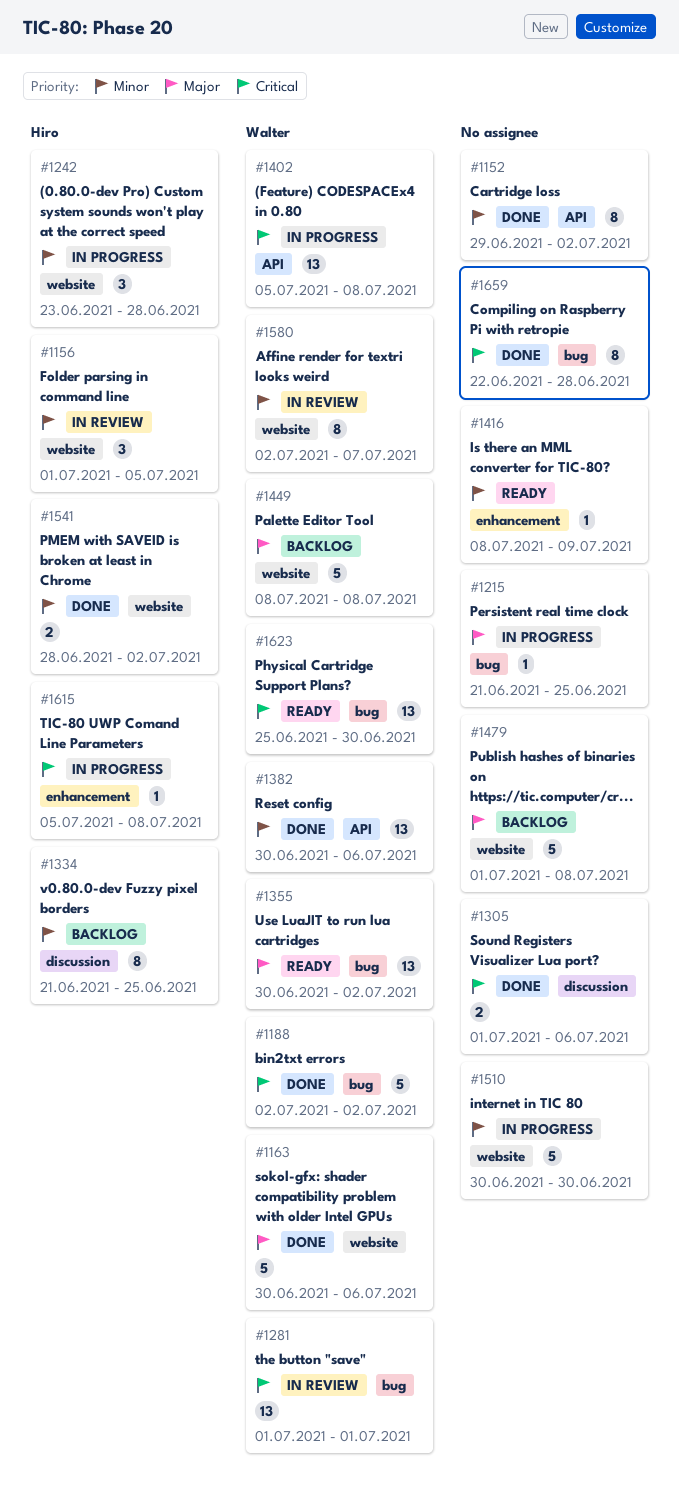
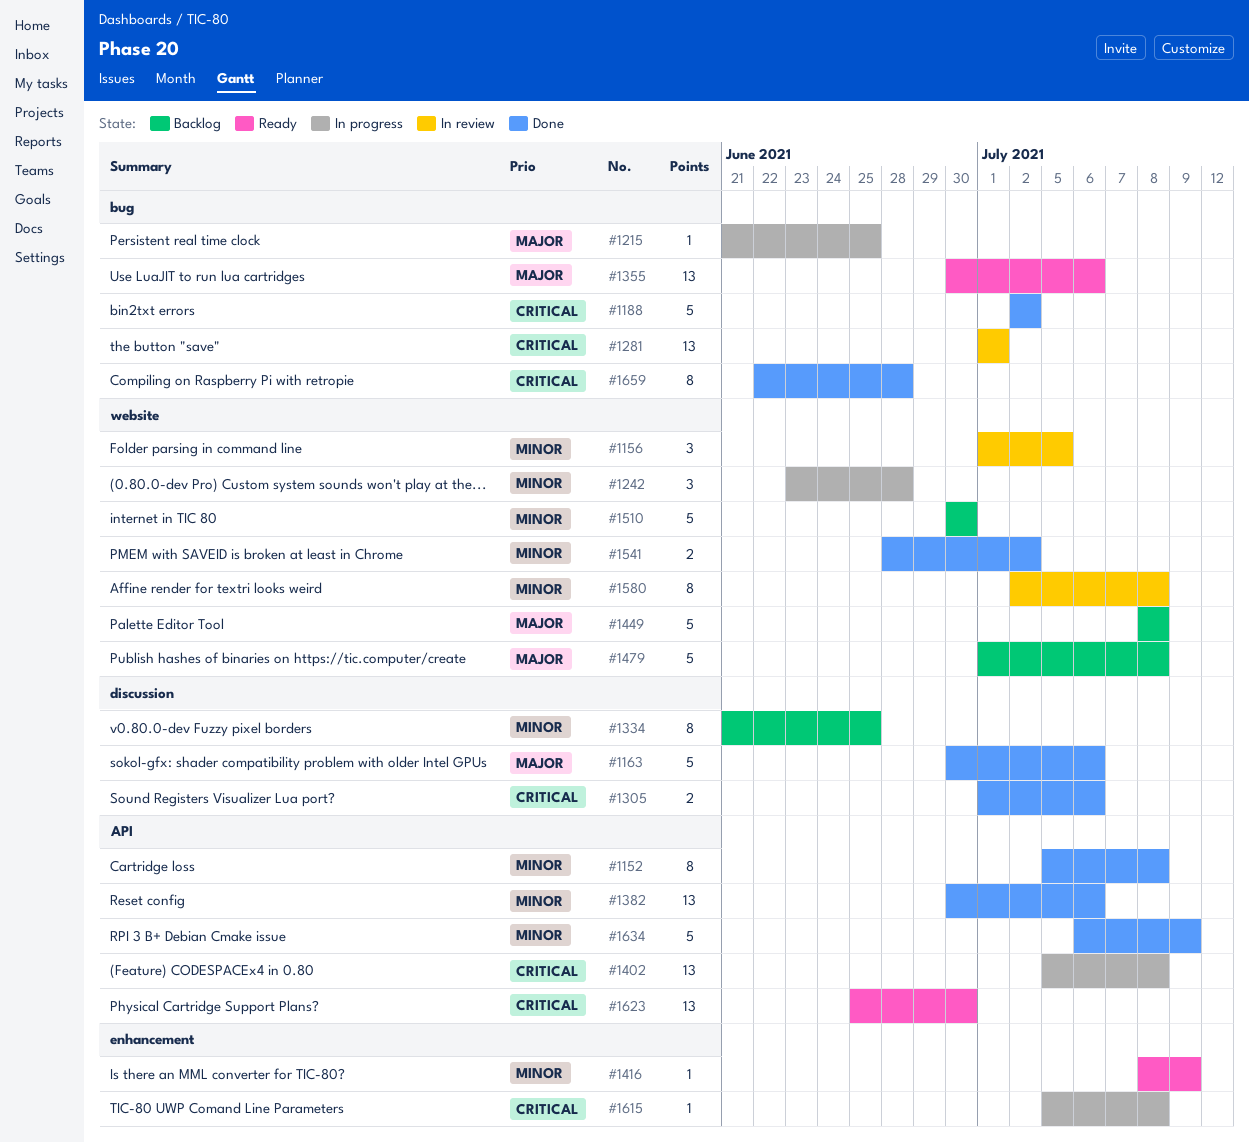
#1152, start: Jun 29 -> Jul 5
#1152, due: Jul 2 -> Jul 8
#1163, label: website -> discussion
#1355, due: Jul 2 -> Jul 6
#1510, status: In progress -> Backlog
#1580, due: Jul 7 -> Jul 8
#1623, label: bug -> API
#1634: none -> present

